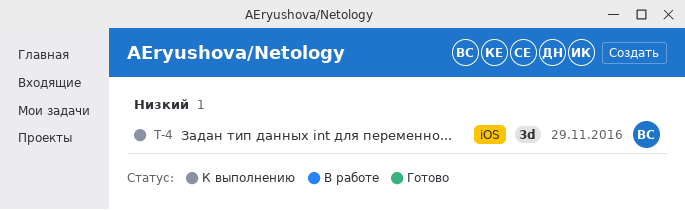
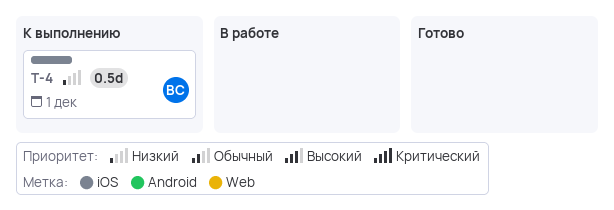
T-4, estimate: 3d -> 0.5d
T-4, due: Nov 29 -> Dec 1

